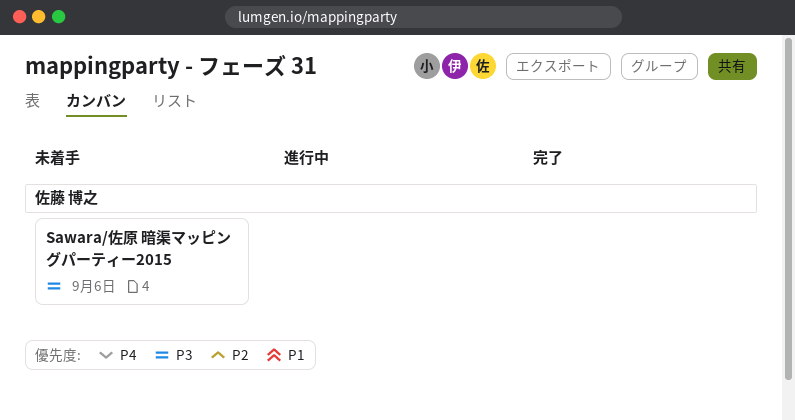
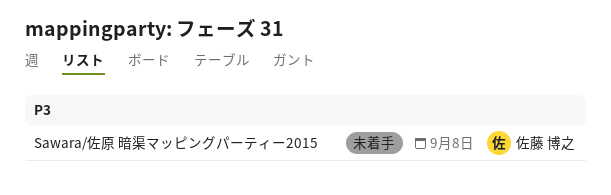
Sawara/佐原 暗渠マッピングパーティー2015, due: Sep 6 -> Sep 8

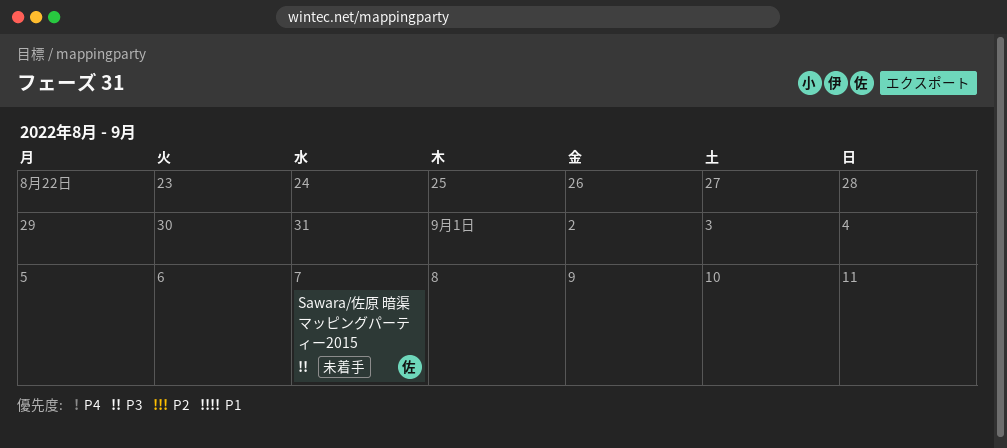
Sawara/佐原 暗渠マッピングパーティー2015, due: Sep 8 -> Sep 7

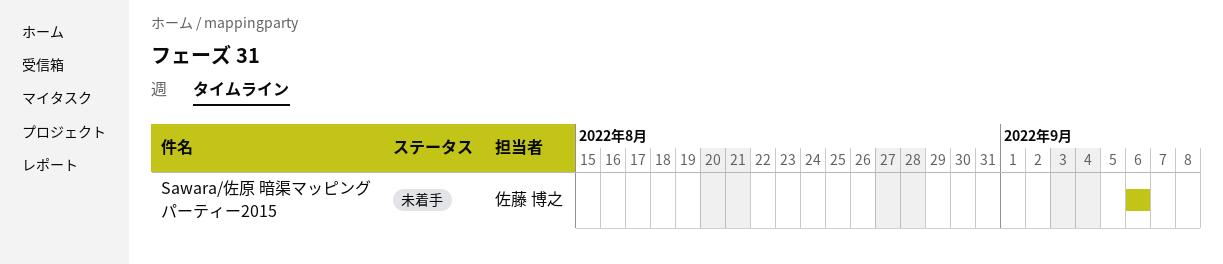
Sawara/佐原 暗渠マッピングパーティー2015, due: Sep 7 -> Sep 6

